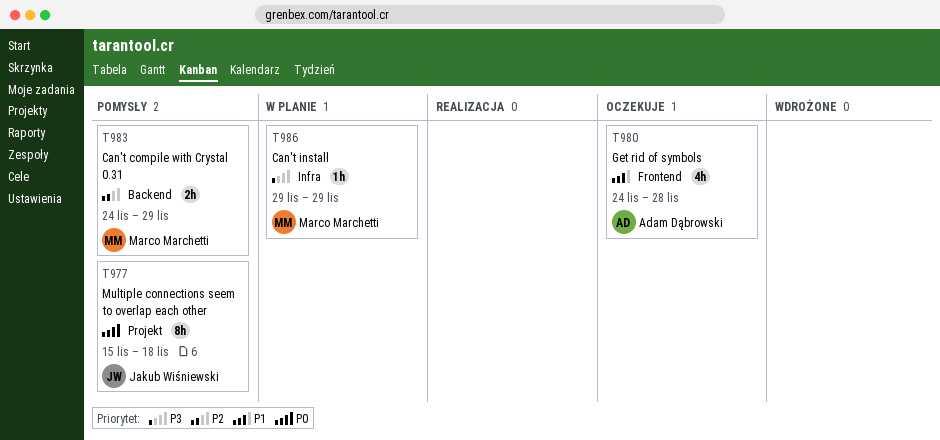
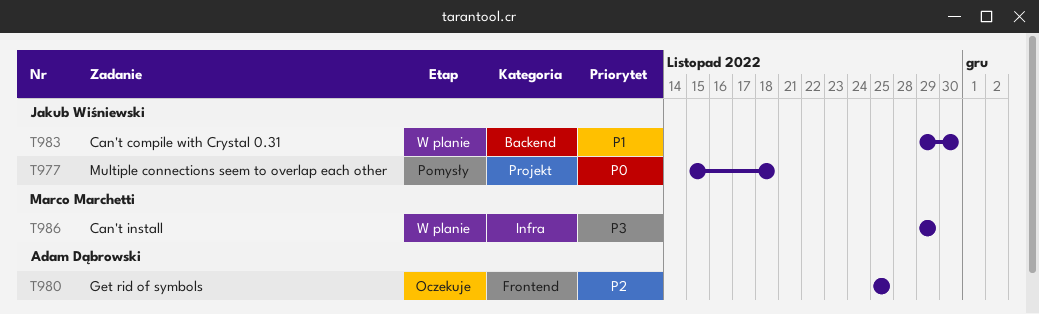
T980, priority: P1 -> P2
T980, start: Nov 24 -> Nov 25
T980, due: Nov 28 -> Nov 25
T983, status: Pomysły -> W planie
T983, owner: Marco Marchetti -> Jakub Wiśniewski
T983, priority: P2 -> P1
T983, start: Nov 24 -> Nov 29
T983, due: Nov 29 -> Nov 30

